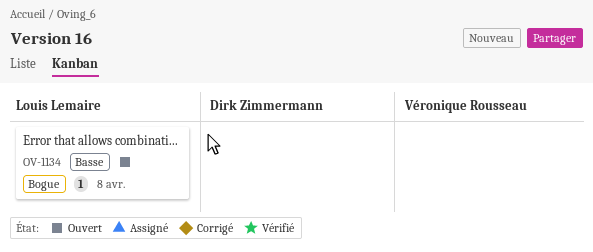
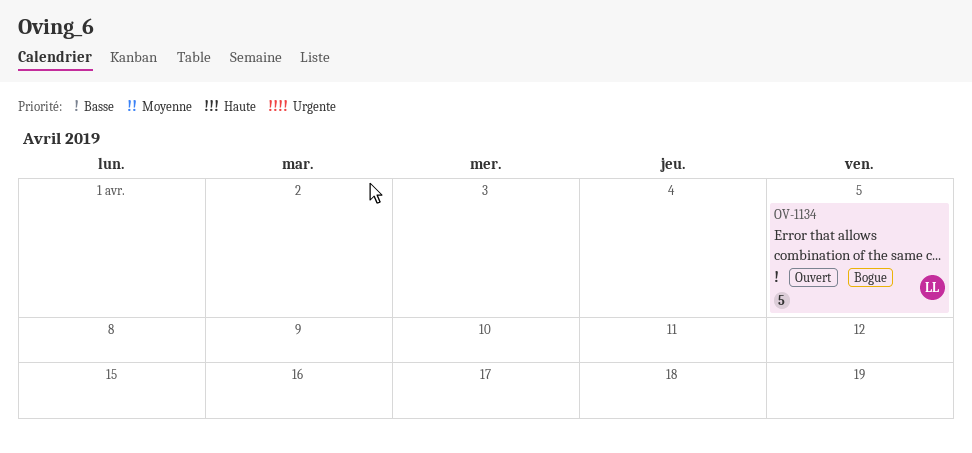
OV-1134, estimate: 1 -> 5
OV-1134, due: Apr 8 -> Apr 5

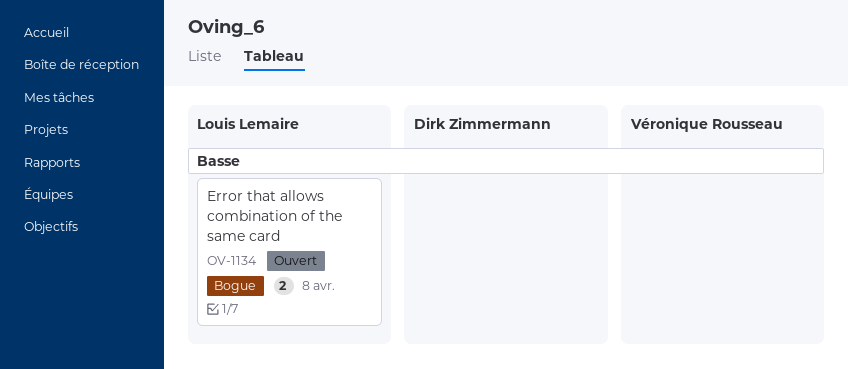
OV-1134, estimate: 5 -> 2
OV-1134, due: Apr 5 -> Apr 8

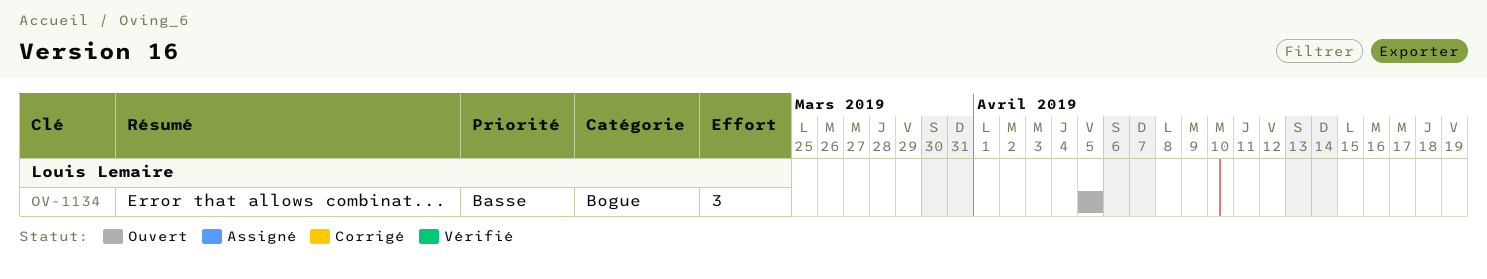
OV-1134, estimate: 2 -> 3
OV-1134, due: Apr 8 -> Apr 5

